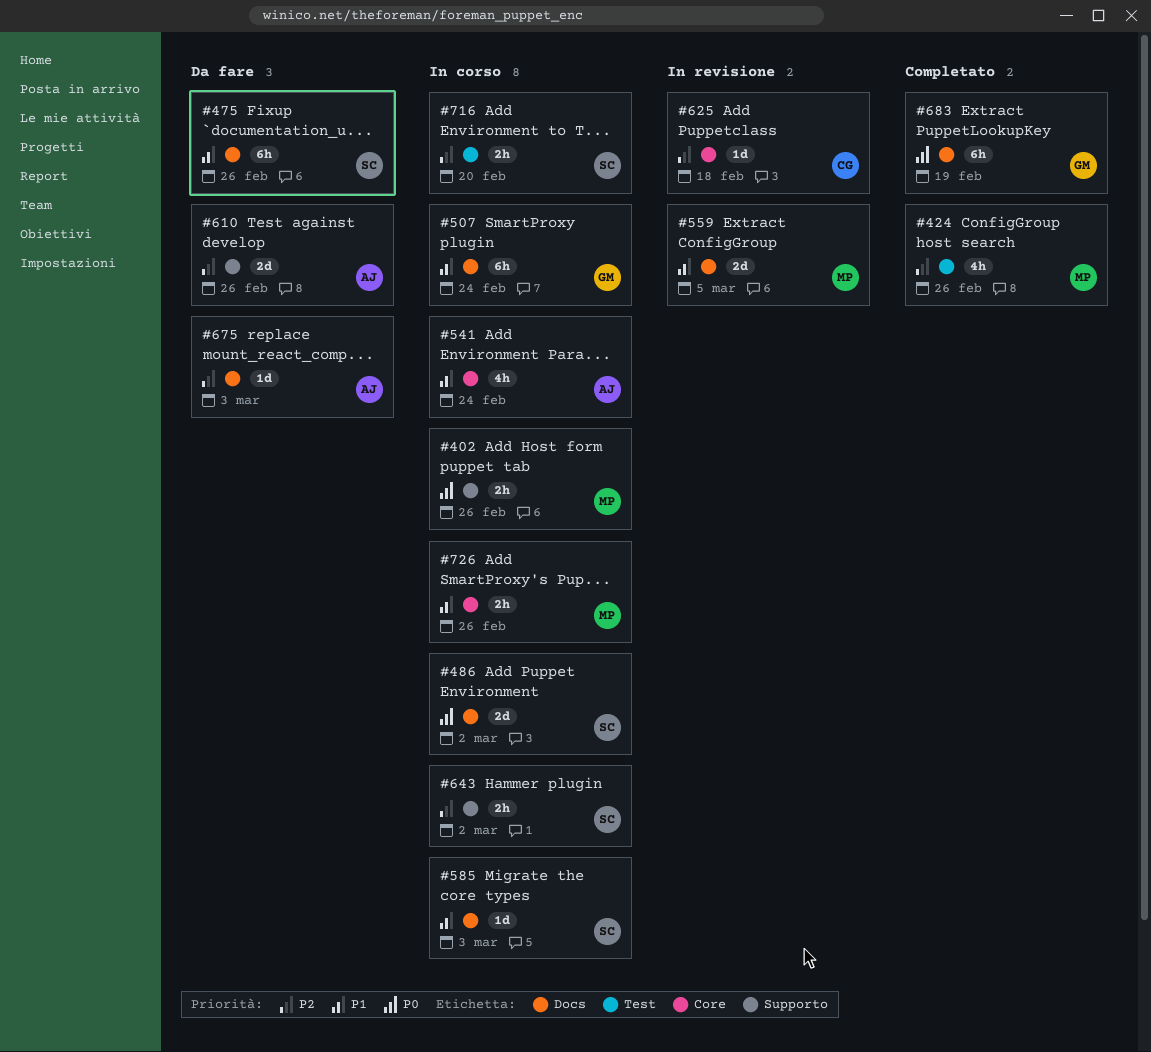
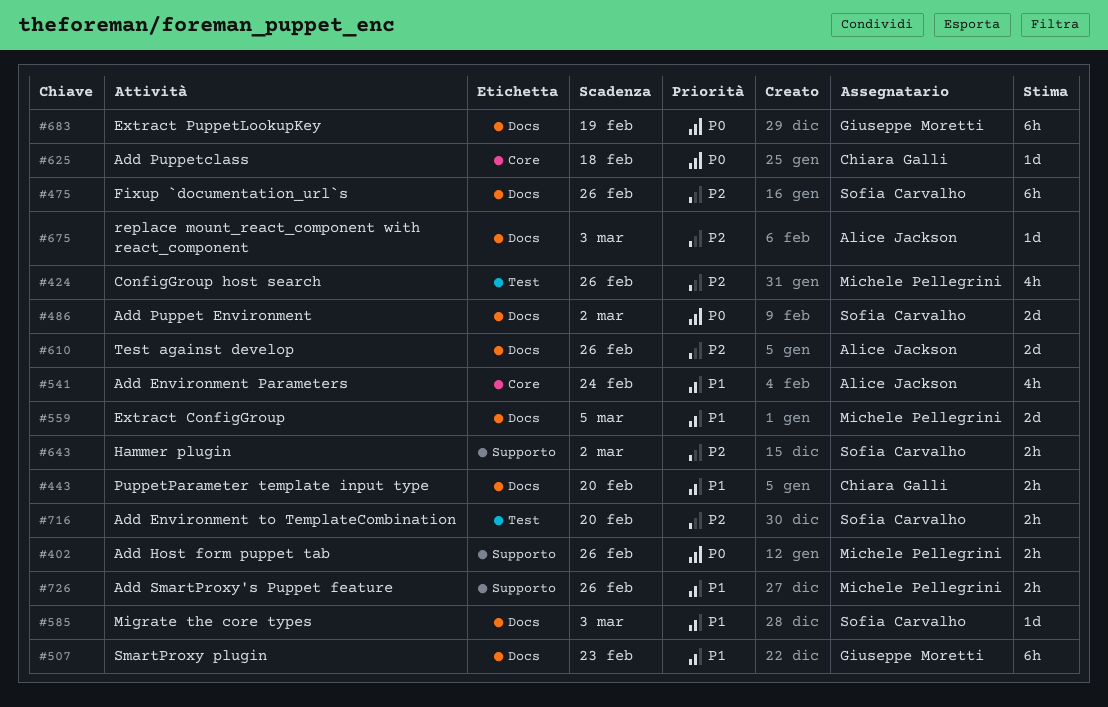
#443: none -> present
#475, priority: P1 -> P2
#507, due: Feb 24 -> Feb 23
#610, label: Supporto -> Docs
#625, priority: P2 -> P0
#726, label: Core -> Supporto

